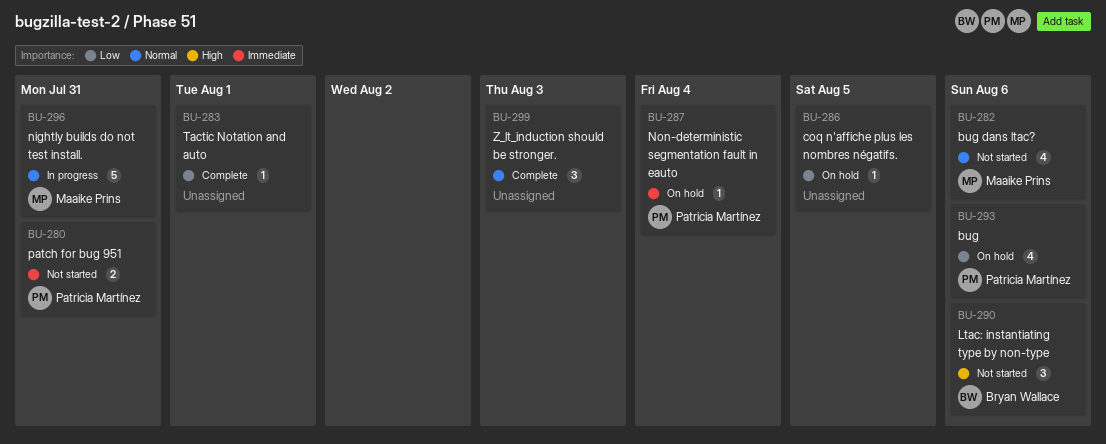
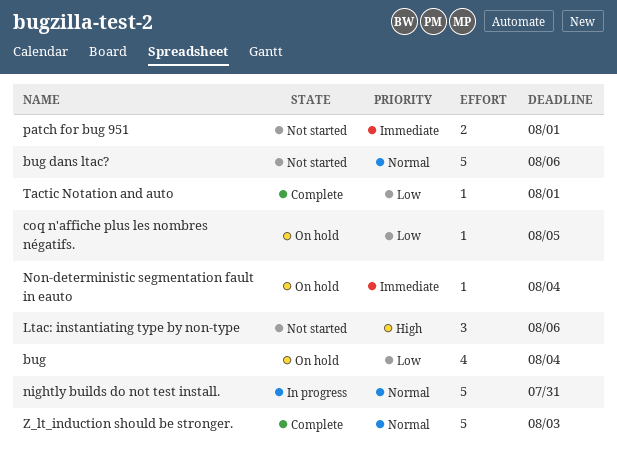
bug, due: Aug 6 -> Aug 4
bug dans ltac?, estimate: 4 -> 5
patch for bug 951, due: Jul 31 -> Aug 1
Z_lt_induction should be stronger., estimate: 3 -> 5

